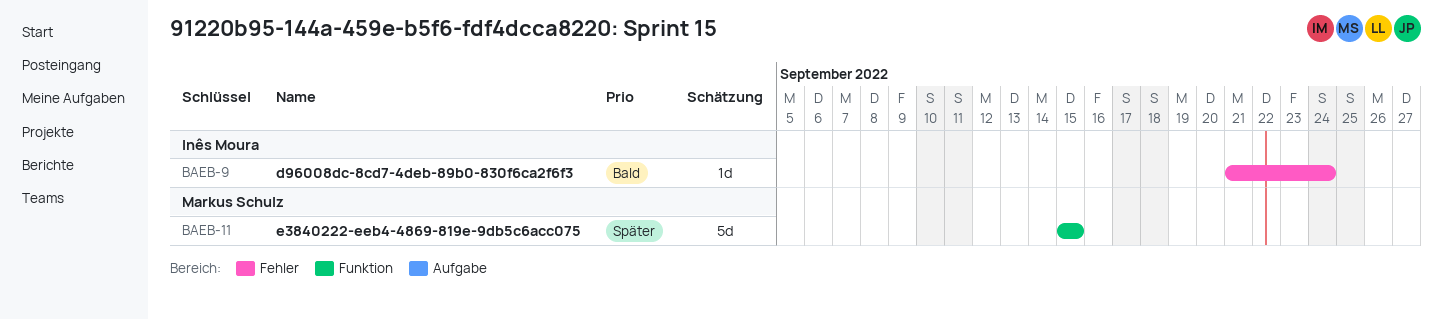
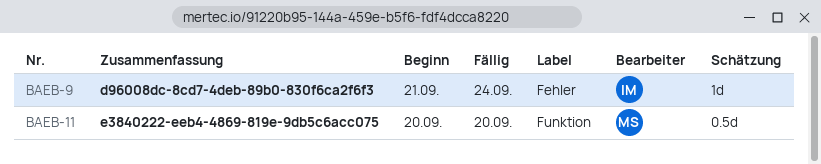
BAEB-11, estimate: 5d -> 0.5d
BAEB-11, start: Sep 15 -> Sep 20
BAEB-11, due: Sep 15 -> Sep 20

